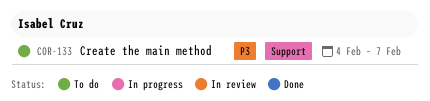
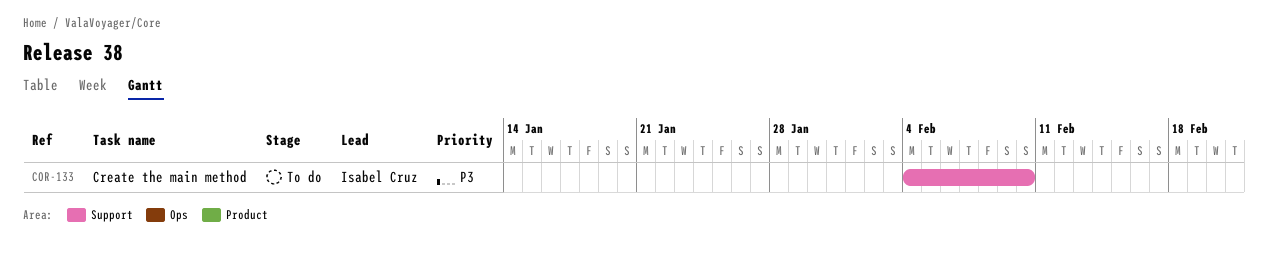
COR-133, due: Feb 7 -> Feb 10

